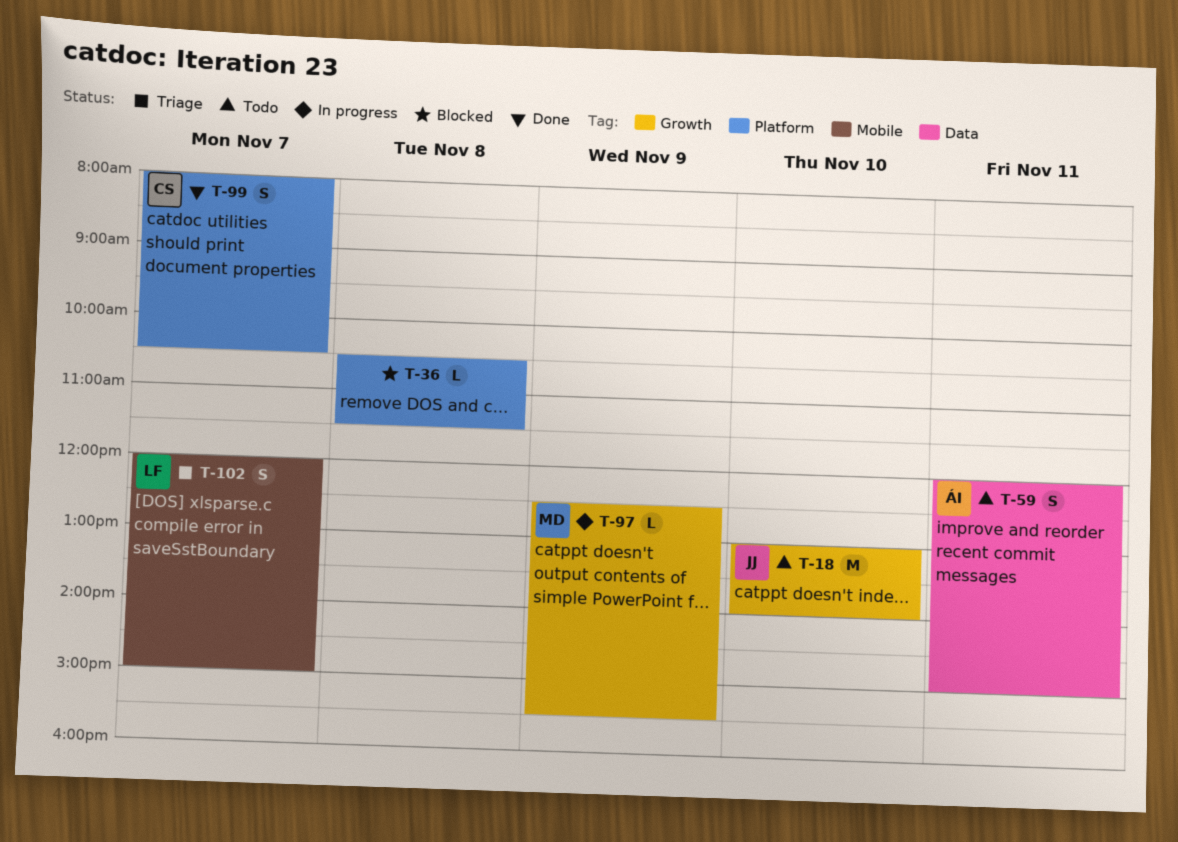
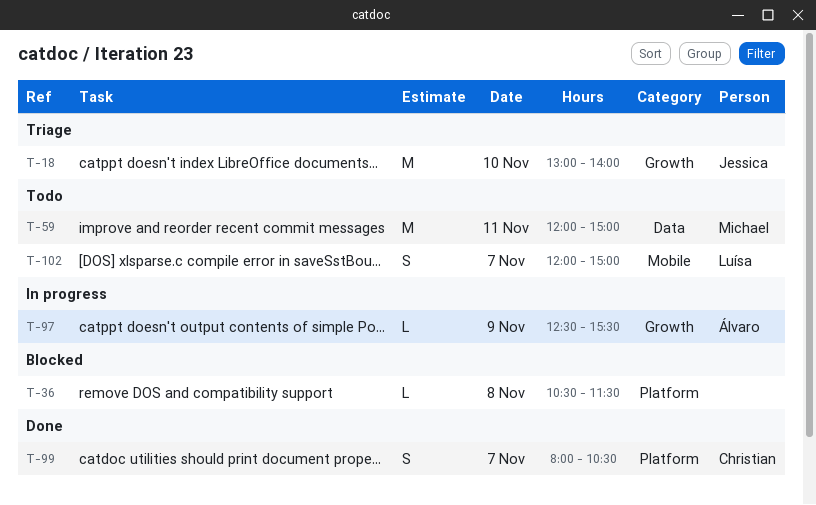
T-18, status: Todo -> Triage
T-59, owner: Álvaro -> Michael
T-59, estimate: S -> M
T-97, owner: Michael -> Álvaro
T-102, status: Triage -> Todo

